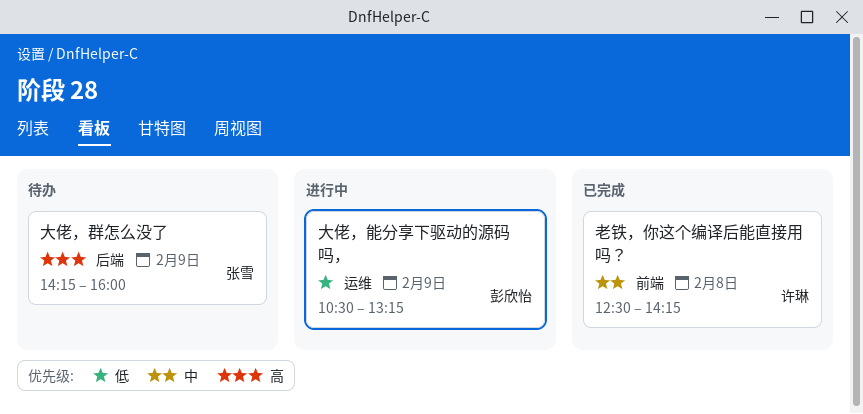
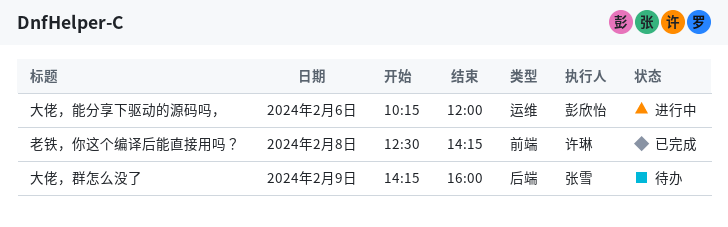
大佬，能分享下驱动的源码吗，, day: Feb 9 -> Feb 6
大佬，能分享下驱动的源码吗，, begins: 10:30 -> 10:15
大佬，能分享下驱动的源码吗，, ends: 13:15 -> 12:00

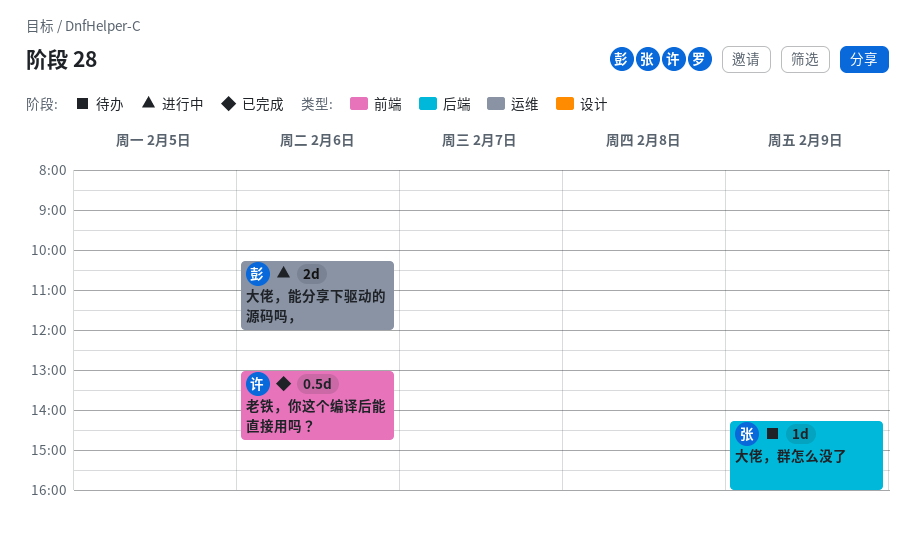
老铁，你这个编译后能直接用吗？, day: Feb 8 -> Feb 6
老铁，你这个编译后能直接用吗？, begins: 12:30 -> 13:00
老铁，你这个编译后能直接用吗？, ends: 14:15 -> 14:45

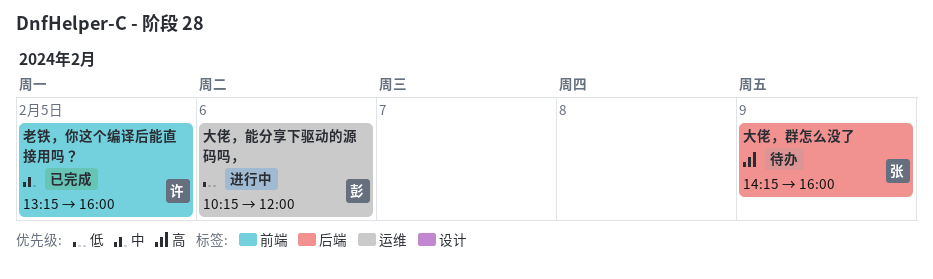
老铁，你这个编译后能直接用吗？, day: Feb 6 -> Feb 5
老铁，你这个编译后能直接用吗？, begins: 13:00 -> 13:15
老铁，你这个编译后能直接用吗？, ends: 14:45 -> 16:00

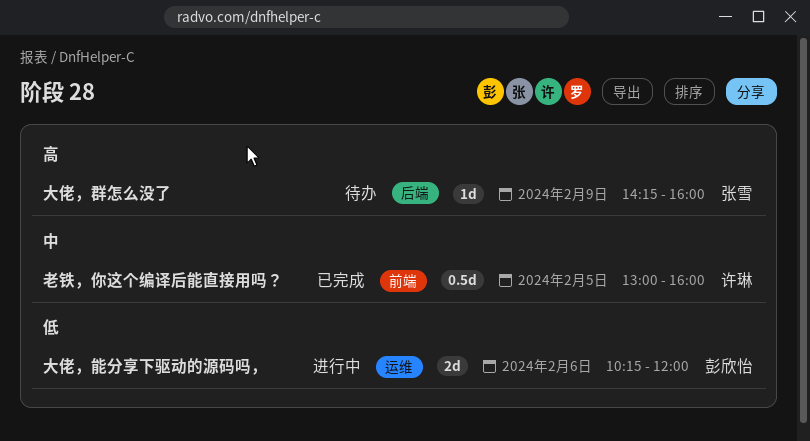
老铁，你这个编译后能直接用吗？, begins: 13:15 -> 13:00

